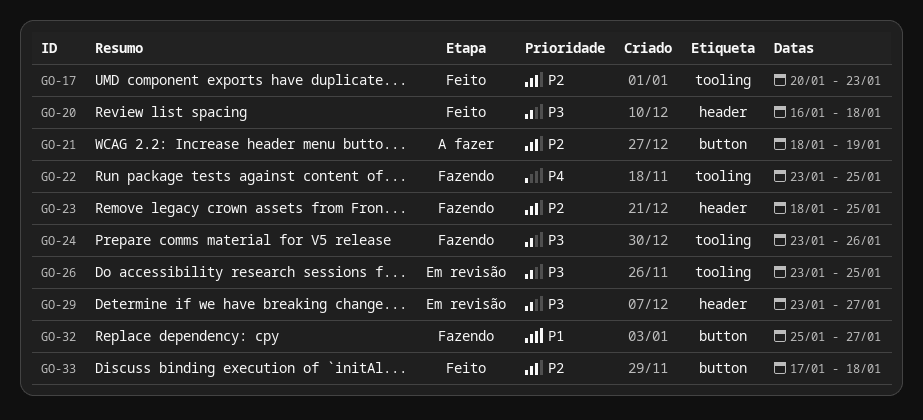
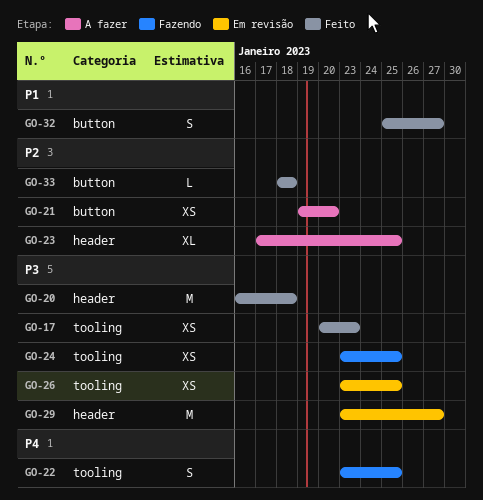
GO-17, priority: P2 -> P3
GO-21, start: Jan 18 -> Jan 19
GO-21, due: Jan 19 -> Jan 20
GO-23, status: Fazendo -> A fazer
GO-23, start: Jan 18 -> Jan 17
GO-24, due: Jan 26 -> Jan 25
GO-32, status: Fazendo -> Feito
GO-33, start: Jan 17 -> Jan 18

